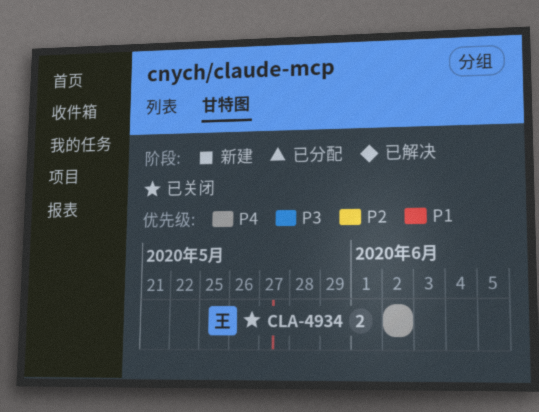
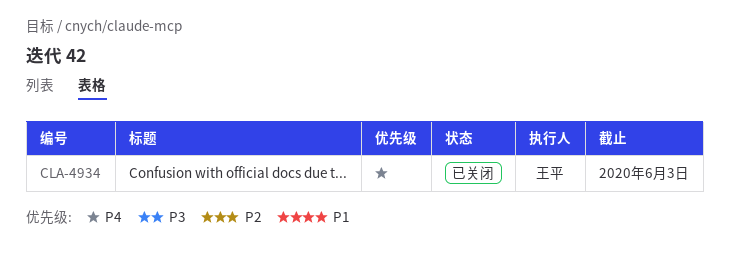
CLA-4934, due: Jun 2 -> Jun 3

